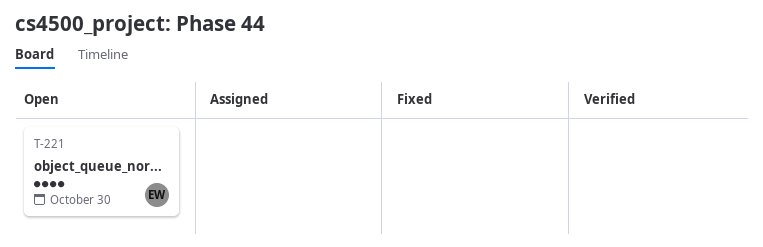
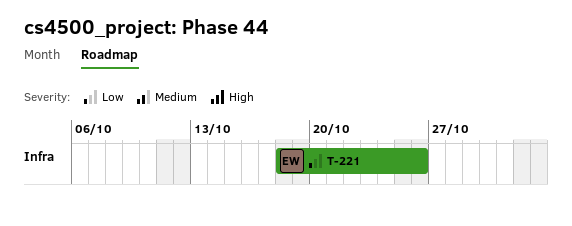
T-221, due: Oct 30 -> Oct 26

